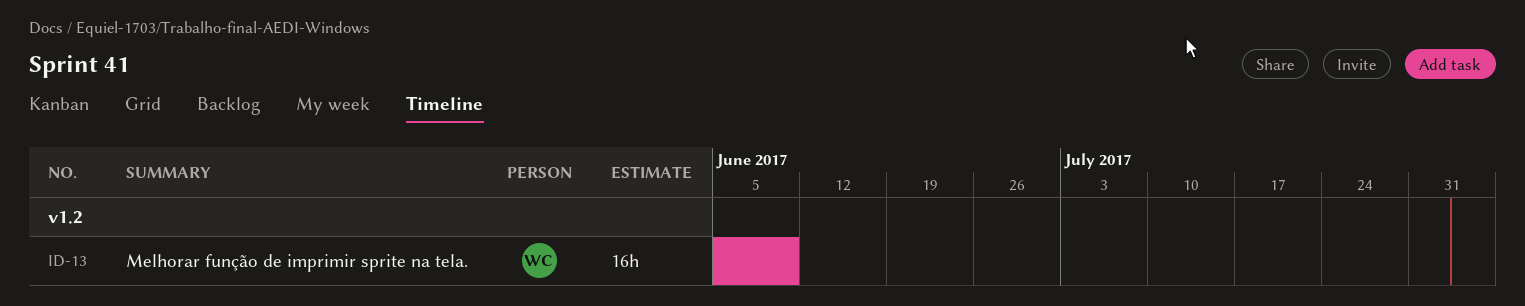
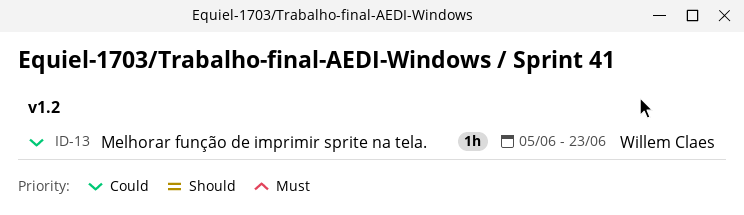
ID-13, estimate: 16h -> 1h
ID-13, due: Jun 9 -> Jun 23

